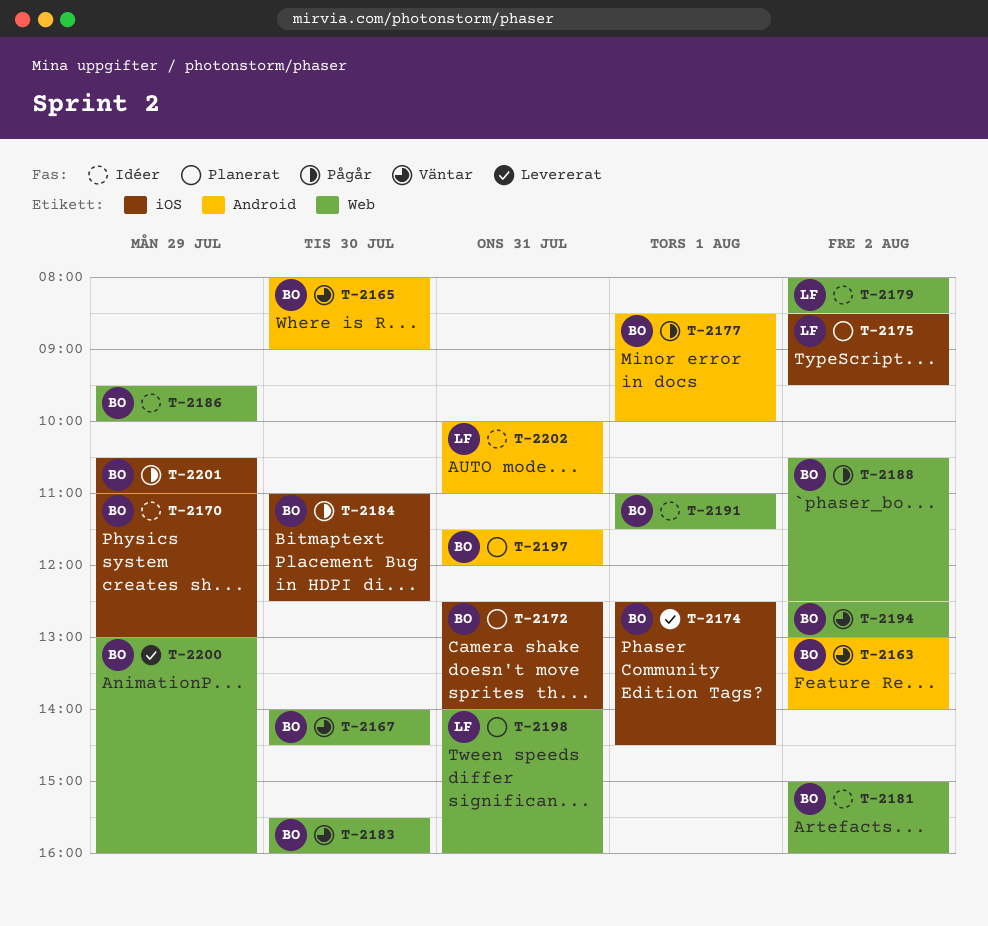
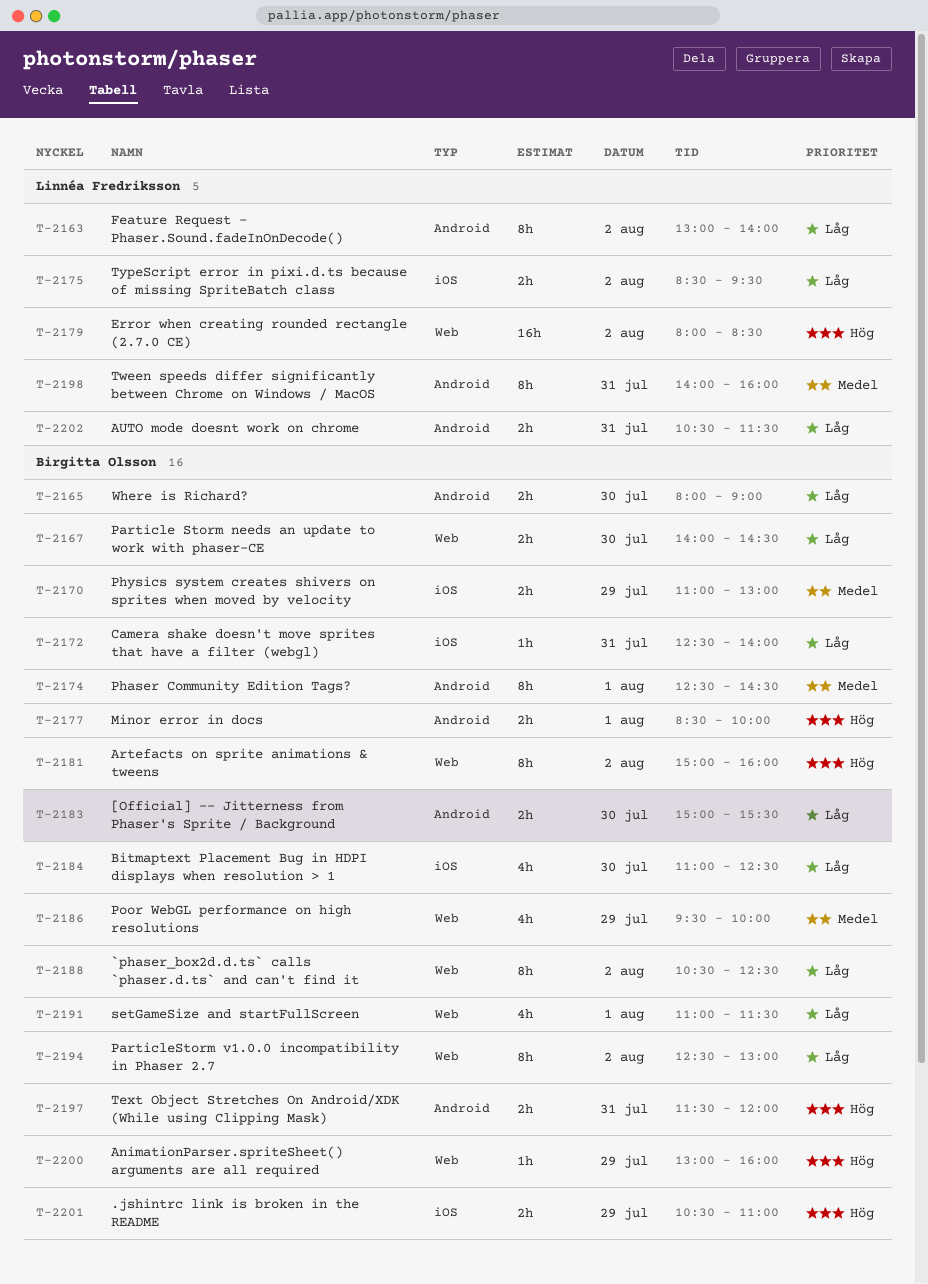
T-2163, owner: Birgitta Olsson -> Linnéa Fredriksson
T-2174, label: iOS -> Android
T-2183, label: Web -> Android
T-2183, begins: 15:30 -> 15:00
T-2183, ends: 16:00 -> 15:30
T-2198, label: Web -> Android
T-2202, begins: 10:00 -> 10:30
T-2202, ends: 11:00 -> 11:30

